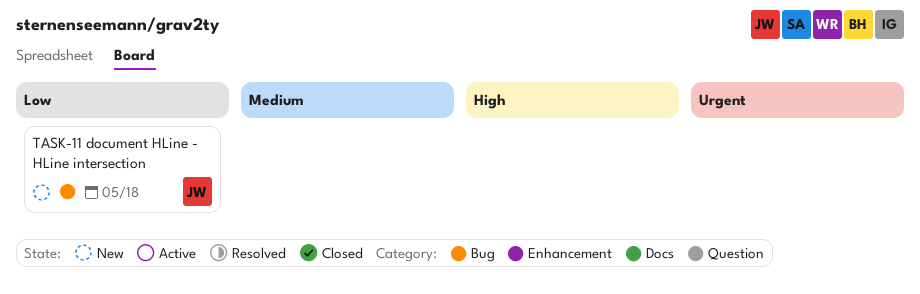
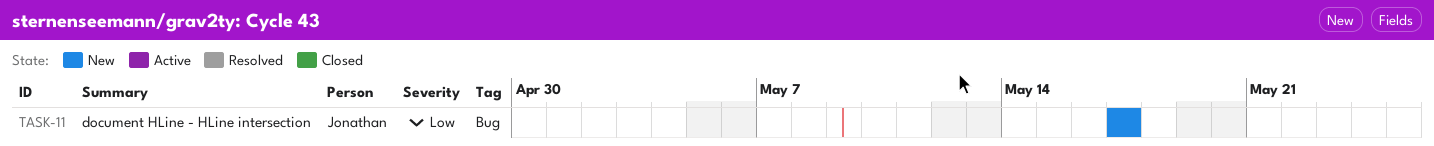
TASK-11, due: May 18 -> May 17

